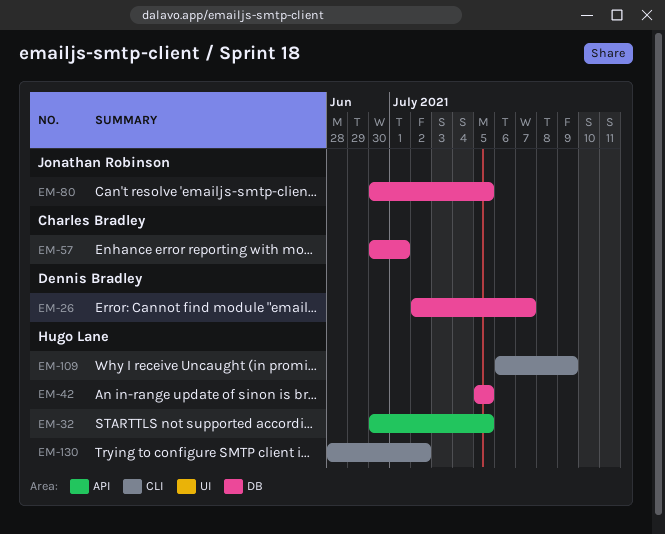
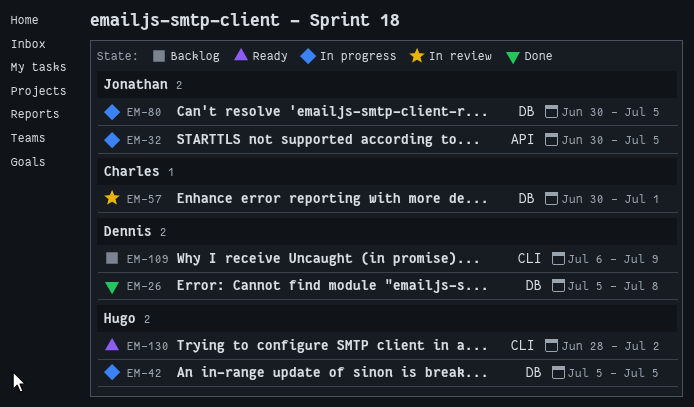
EM-26, start: Jul 2 -> Jul 5
EM-26, due: Jul 7 -> Jul 8
EM-32, owner: Hugo Lane -> Jonathan Robinson
EM-109, owner: Hugo Lane -> Dennis Bradley

